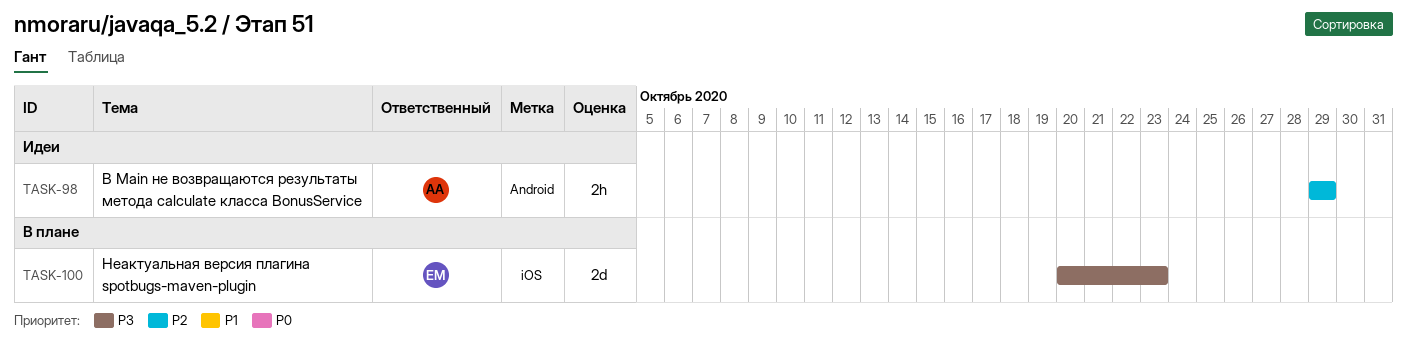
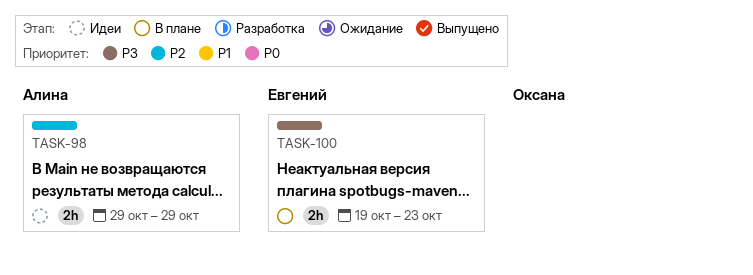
TASK-100, estimate: 2d -> 2h
TASK-100, start: Oct 20 -> Oct 19

